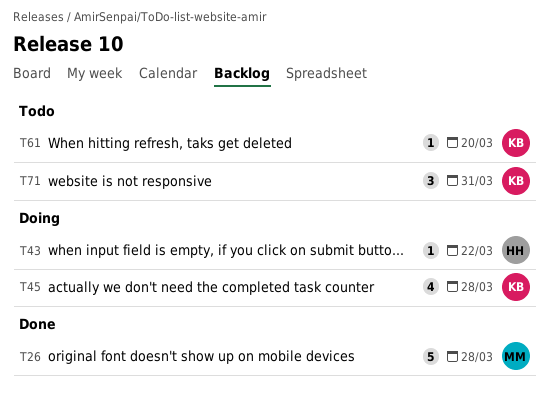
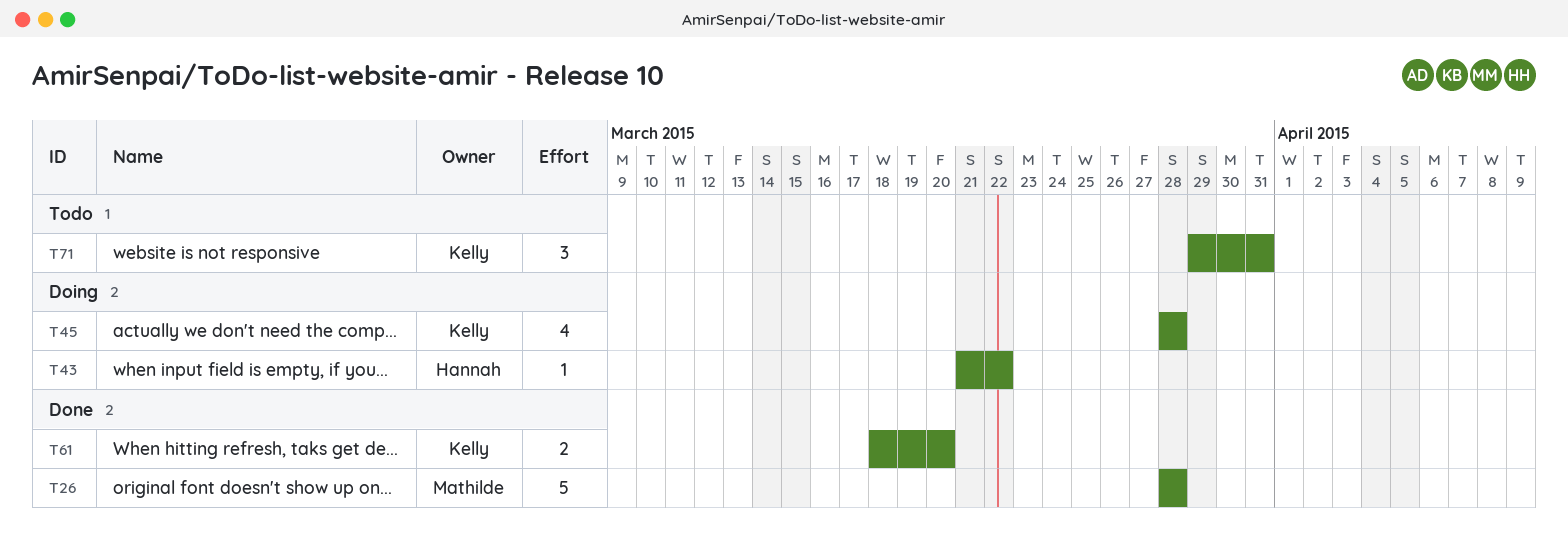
T61, status: Todo -> Done
T61, estimate: 1 -> 2

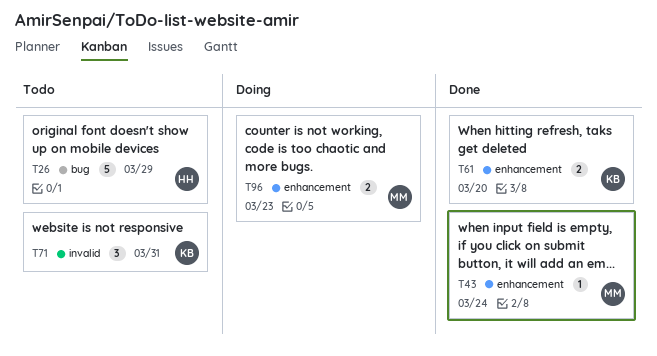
T26, status: Done -> Todo
T26, owner: Mathilde -> Hannah
T26, due: Mar 28 -> Mar 29
T43, status: Doing -> Done
T43, owner: Hannah -> Mathilde
T43, due: Mar 22 -> Mar 24
T45: present -> none
T96: none -> present

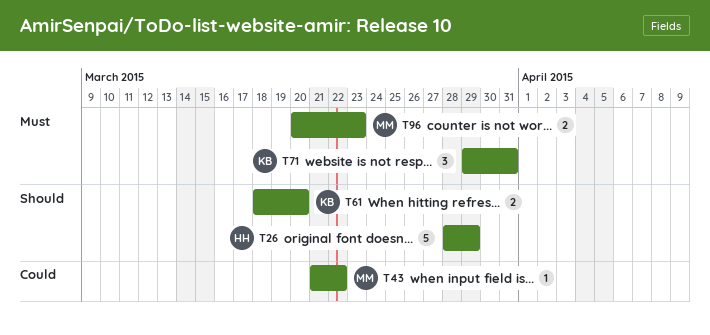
T43, due: Mar 24 -> Mar 22

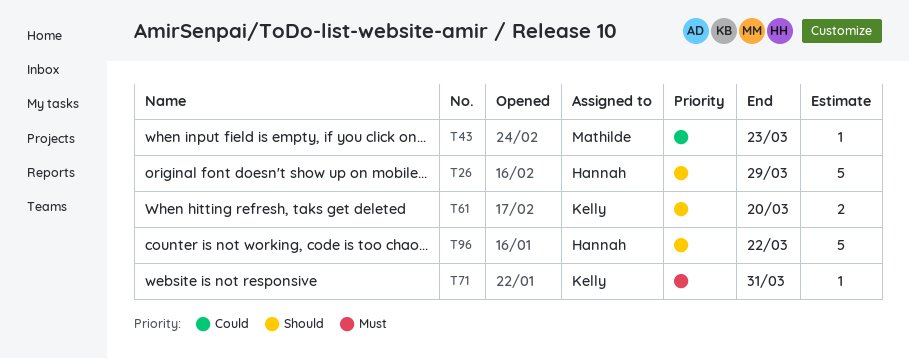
T43, due: Mar 22 -> Mar 23
T71, estimate: 3 -> 1
T96, owner: Mathilde -> Hannah
T96, priority: Must -> Should
T96, estimate: 2 -> 5
T96, due: Mar 23 -> Mar 22

